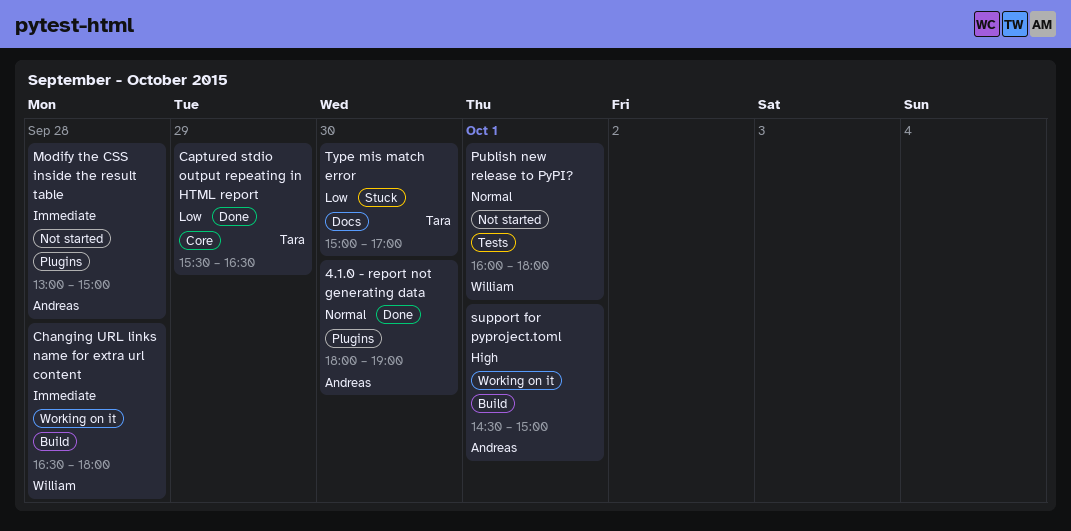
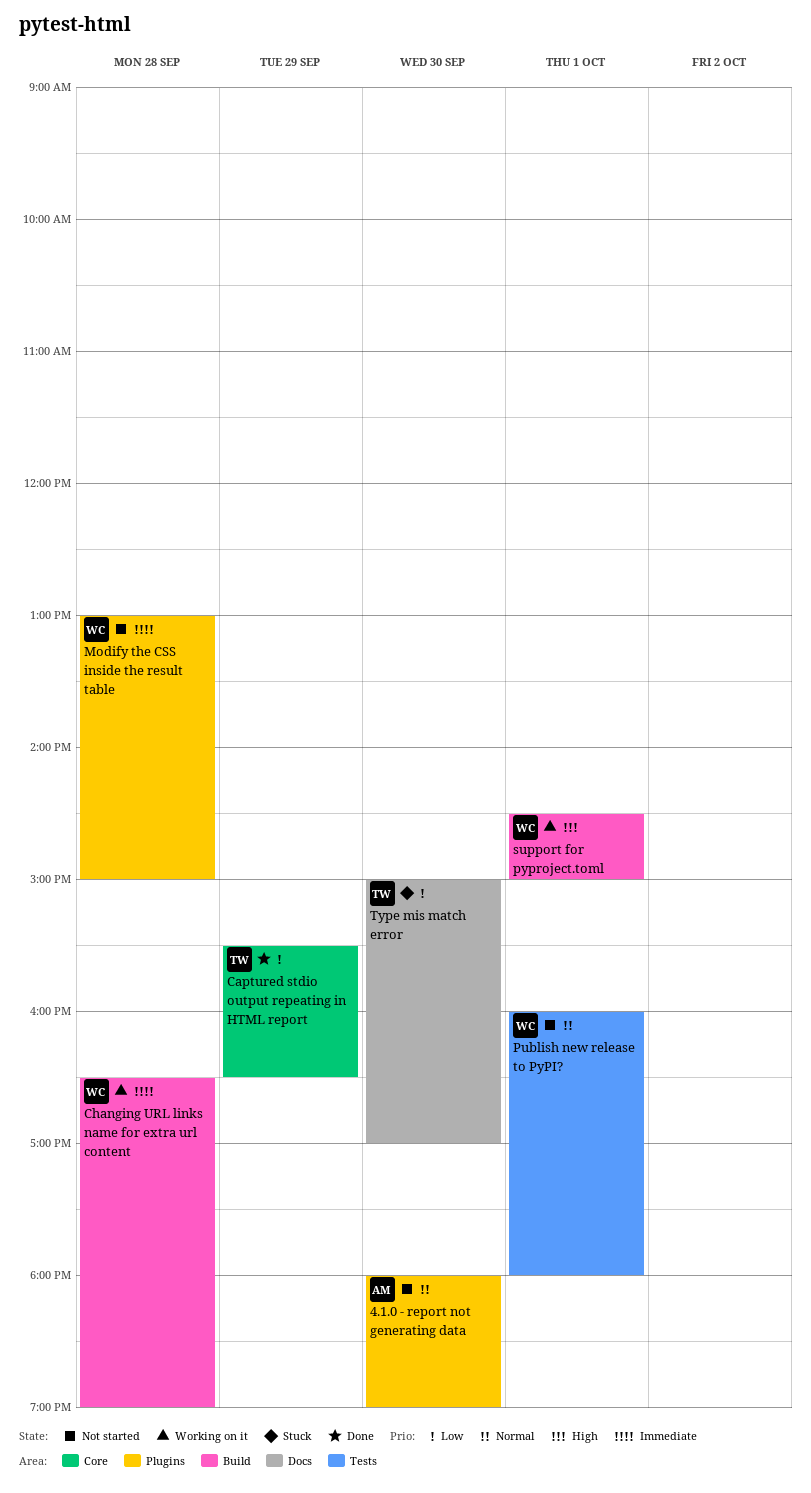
4.1.0 - report not generating data, status: Done -> Not started
Changing URL links name for extra url content, ends: 18:00 -> 19:00
Modify the CSS inside the result table, owner: Andreas -> William
support for pyproject.toml, owner: Andreas -> William

